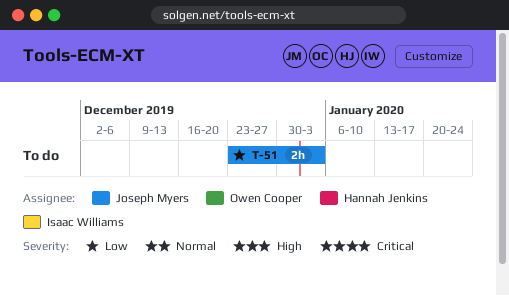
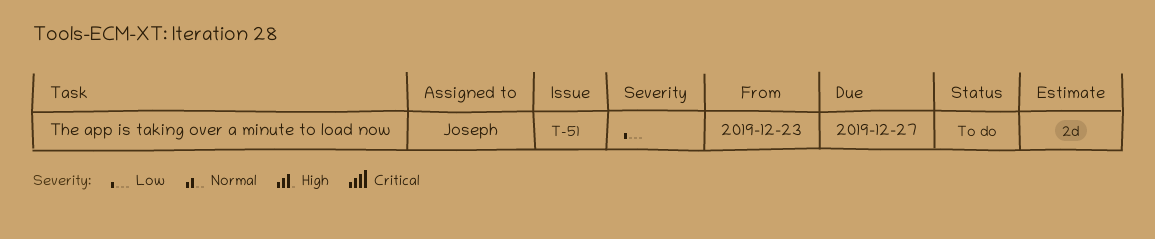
T-51, estimate: 2h -> 2d
T-51, due: Jan 3 -> Dec 27

